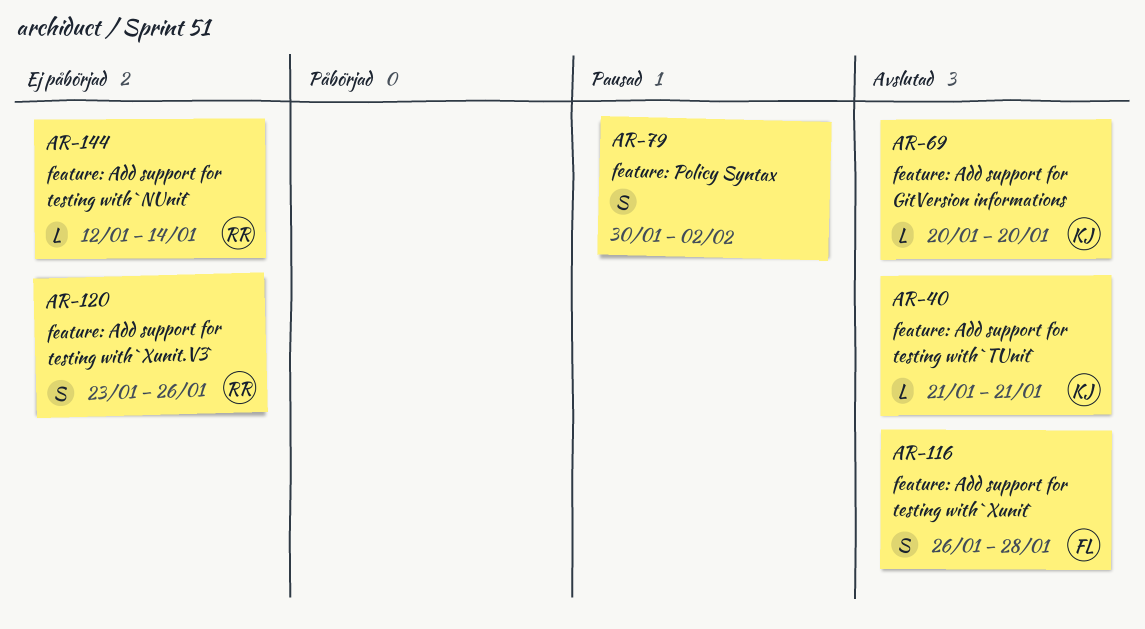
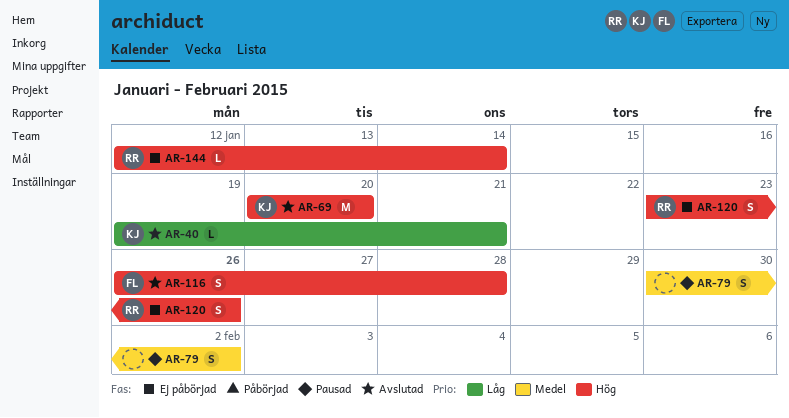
AR-40, start: Jan 21 -> Jan 19
AR-69, estimate: L -> M

